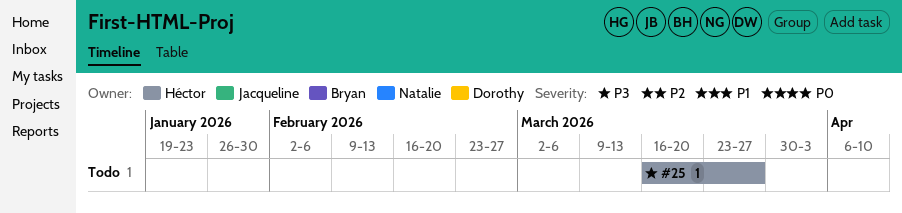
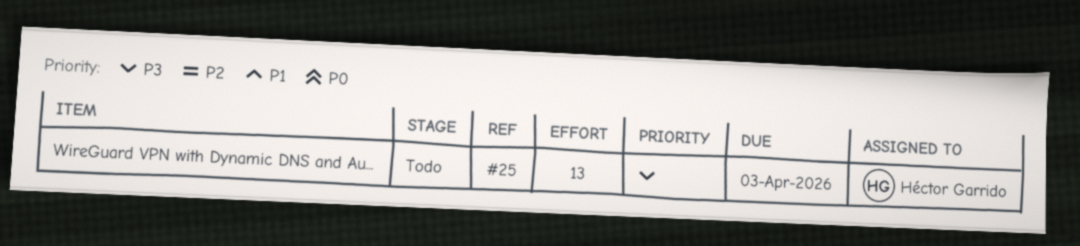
#25, estimate: 1 -> 13
#25, due: Mar 27 -> Apr 3

